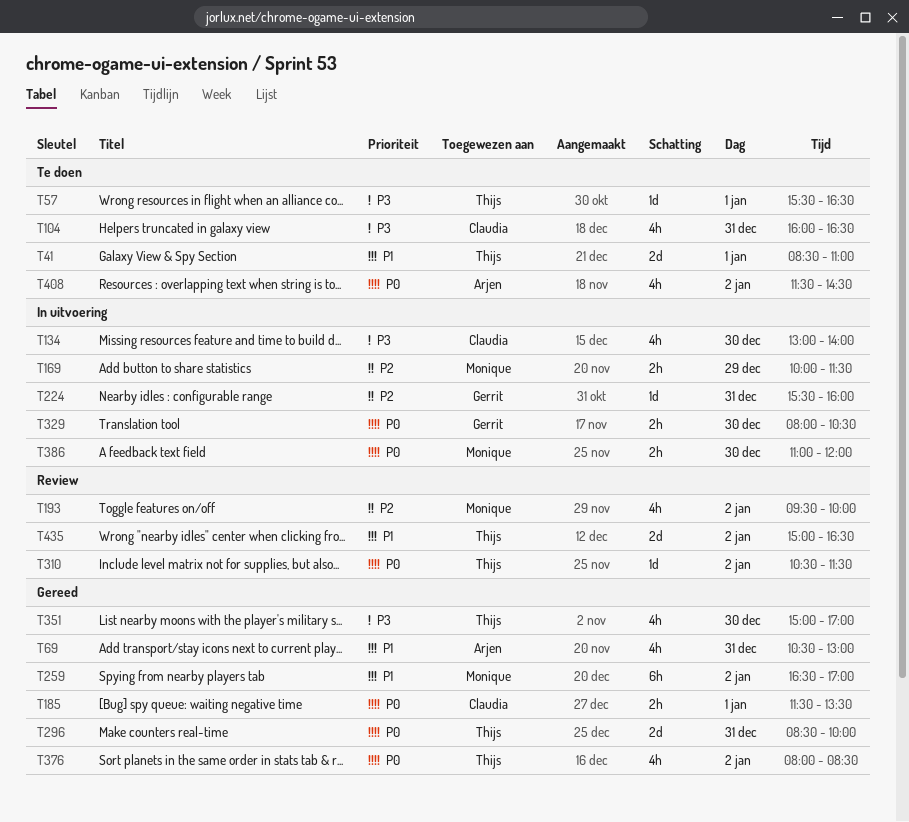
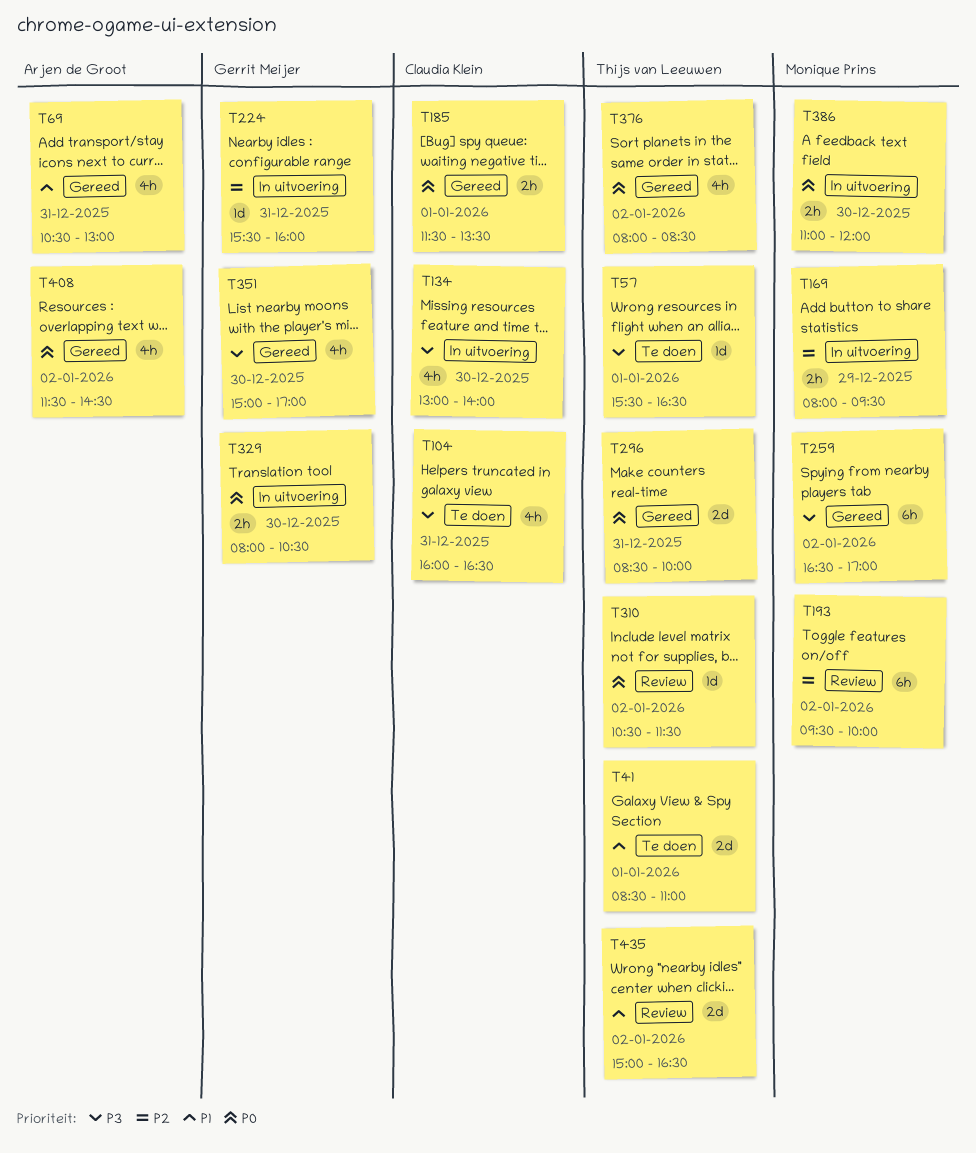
T169, begins: 10:00 -> 08:00
T169, ends: 11:30 -> 09:30
T193, estimate: 4h -> 6h
T259, priority: P1 -> P3
T351, owner: Thijs van Leeuwen -> Gerrit Meijer
T408, status: Te doen -> Gereed

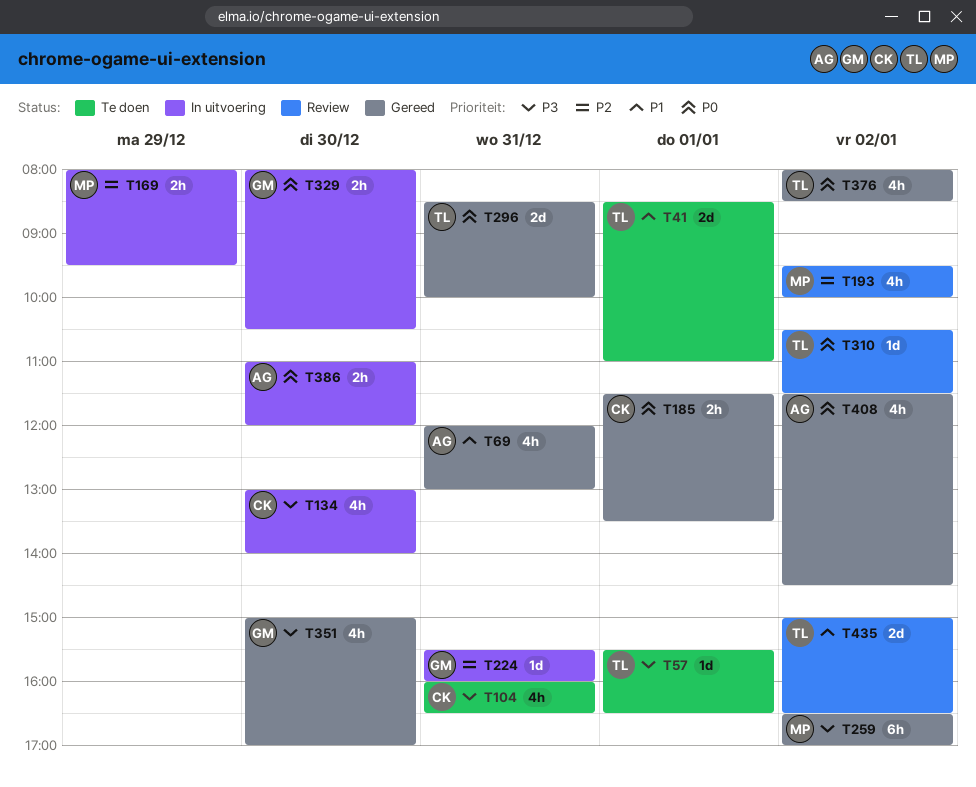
T69, begins: 10:30 -> 12:00
T193, estimate: 6h -> 4h
T386, owner: Monique Prins -> Arjen de Groot

